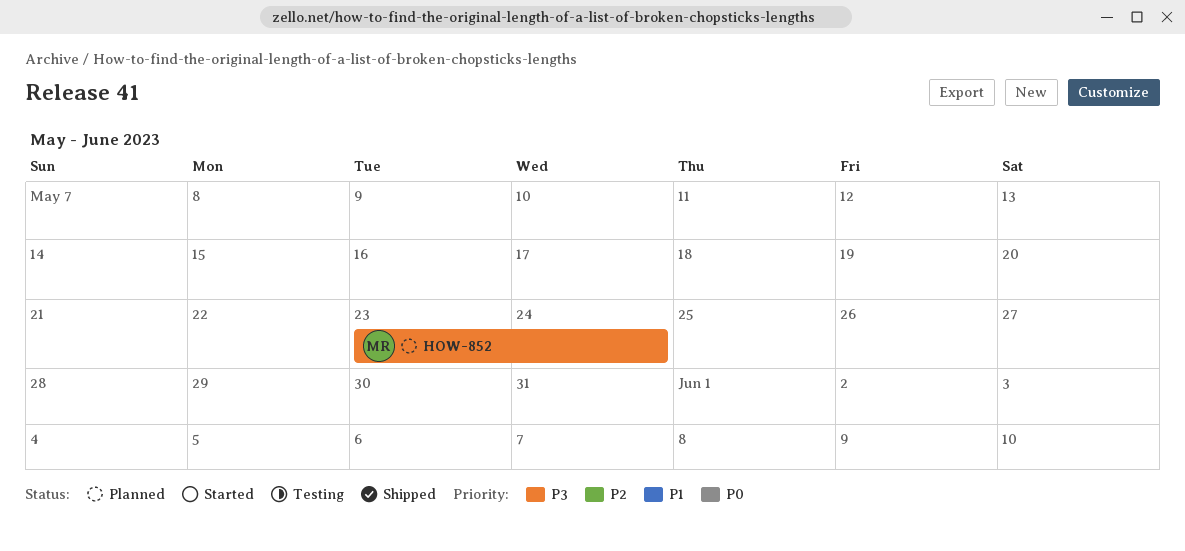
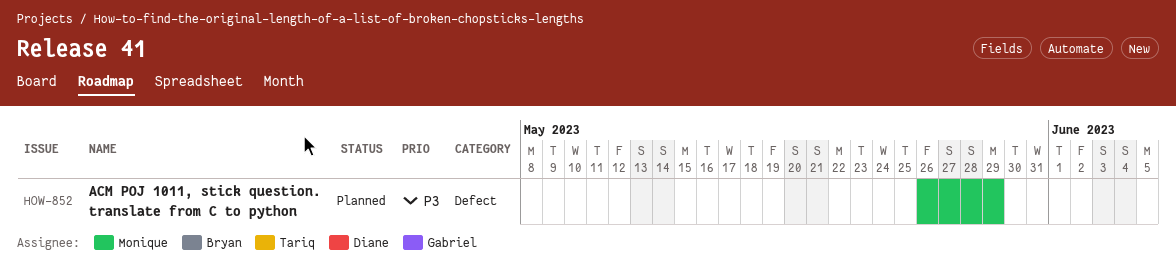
HOW-852, start: May 23 -> May 26
HOW-852, due: May 24 -> May 29

